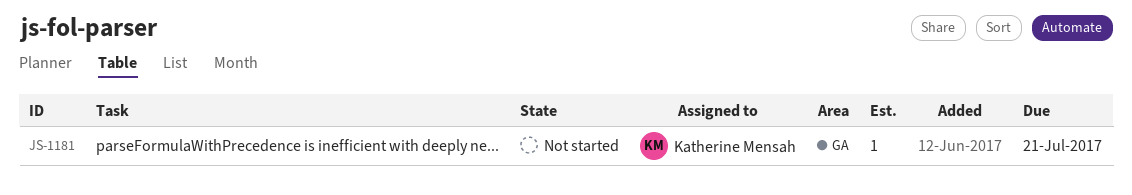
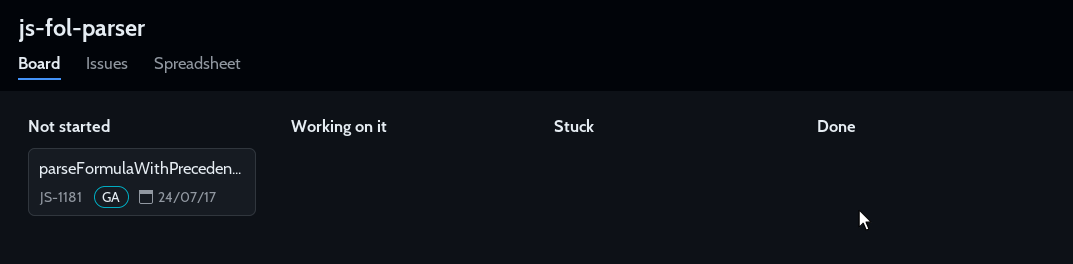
JS-1181, due: Jul 21 -> Jul 24

